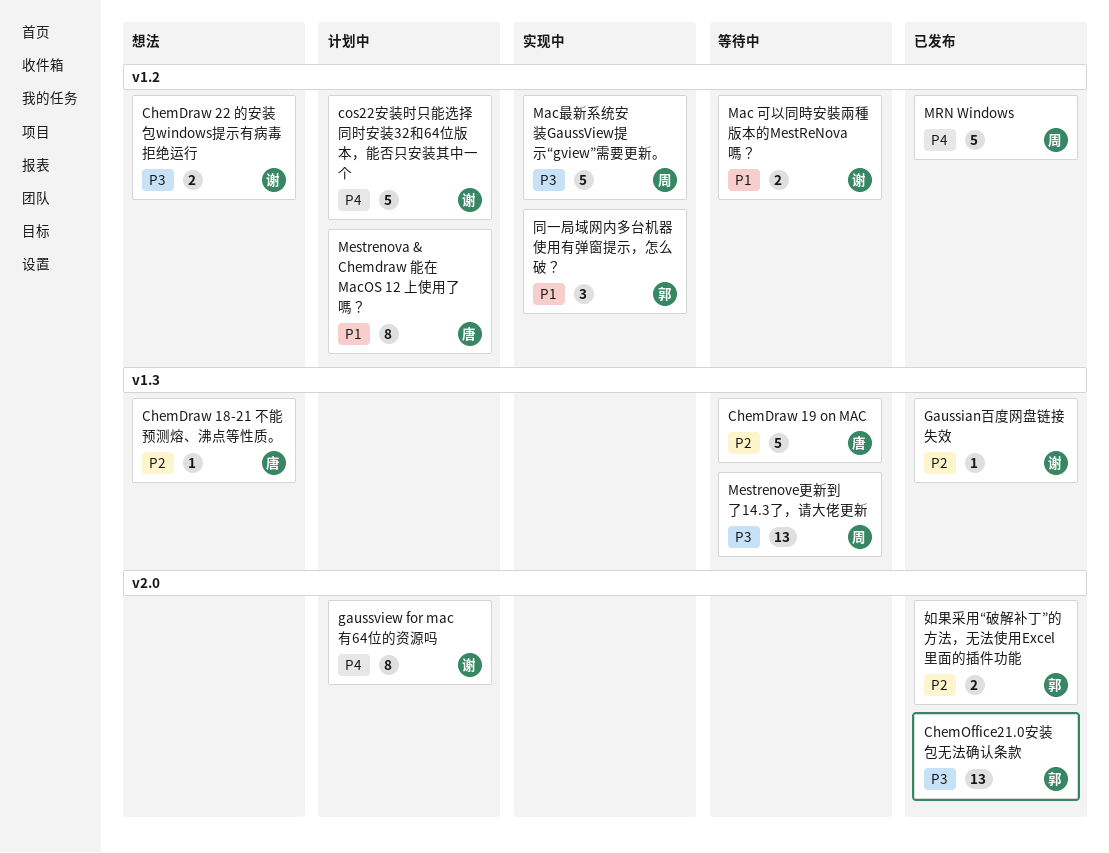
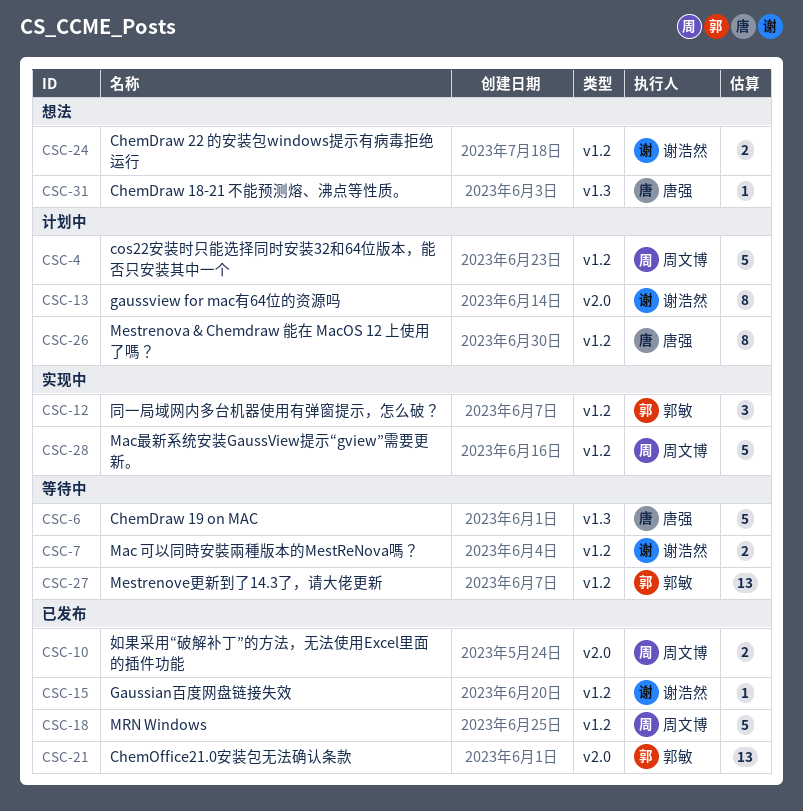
cos22安装时只能选择同时安装32和64位版本，能否只安装其中一个, owner: 谢浩然 -> 周文博
Gaussian百度网盘链接失效, label: v1.3 -> v1.2
Mestrenove更新到了14.3了，请大佬更新, owner: 周文博 -> 郭敏
Mestrenove更新到了14.3了，请大佬更新, label: v1.3 -> v1.2
如果采用“破解补丁”的方法，无法使用Excel里面的插件功能, owner: 郭敏 -> 周文博

